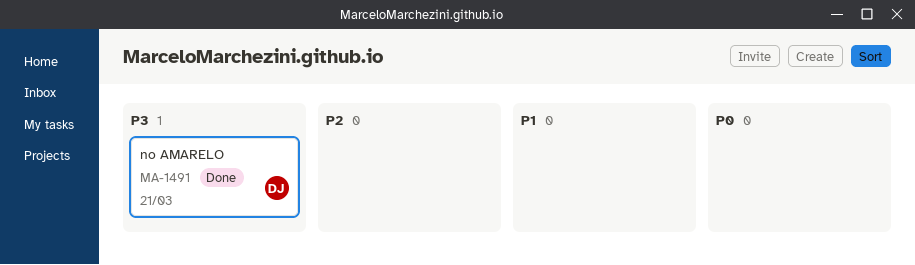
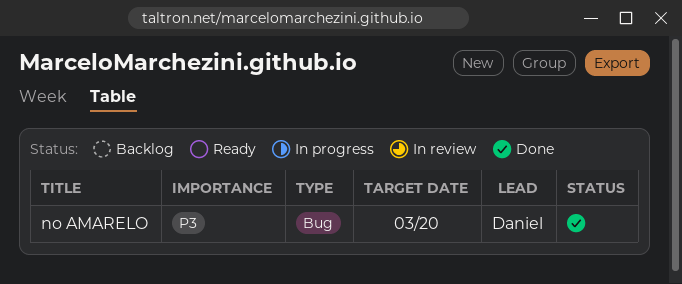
no AMARELO, due: Mar 21 -> Mar 20

